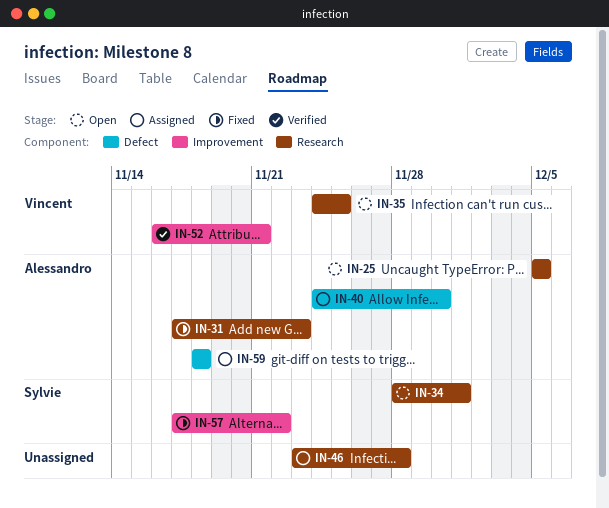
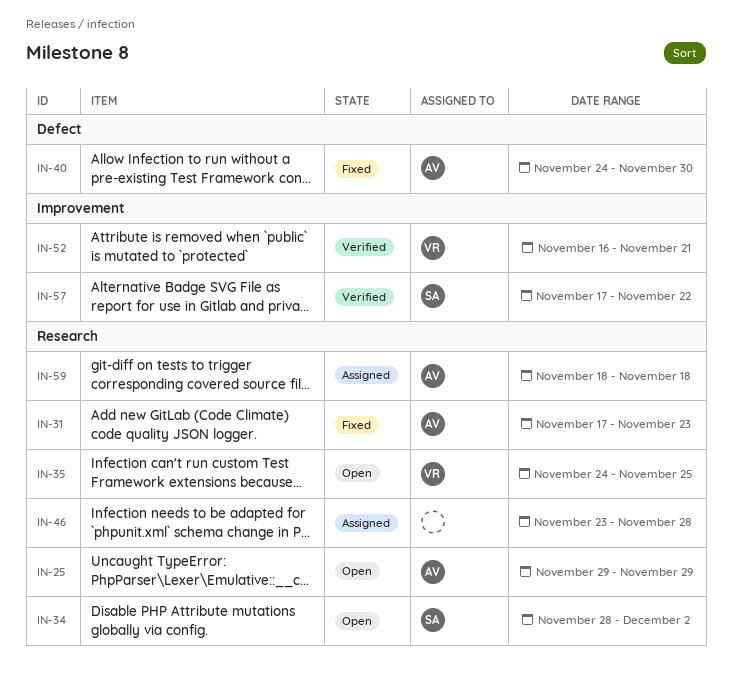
IN-25, start: Dec 5 -> Nov 29
IN-25, due: Dec 5 -> Nov 29
IN-34, due: Dec 1 -> Dec 2
IN-40, status: Assigned -> Fixed
IN-57, status: Fixed -> Verified
IN-59, label: Defect -> Research

